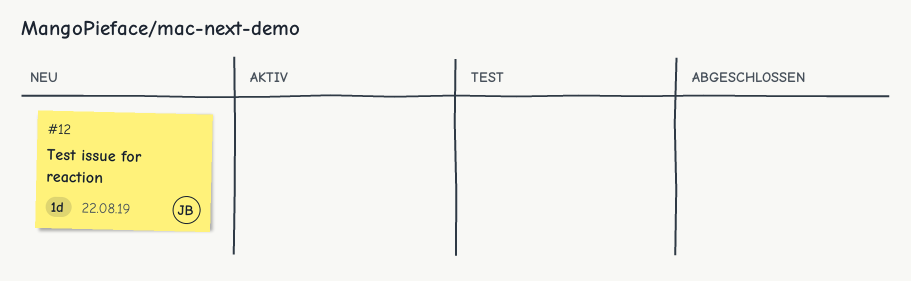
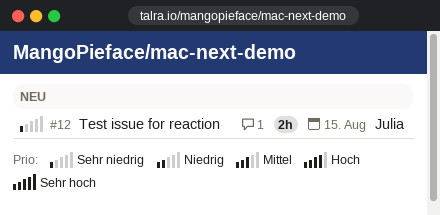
#12, estimate: 1d -> 2h
#12, due: Aug 22 -> Aug 15

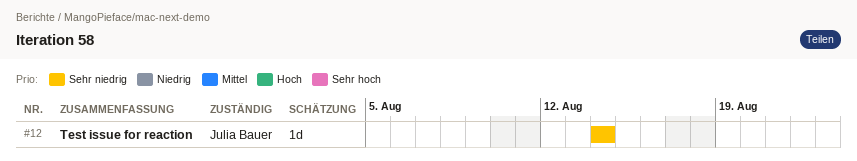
#12, estimate: 2h -> 1d
#12, due: Aug 15 -> Aug 14

